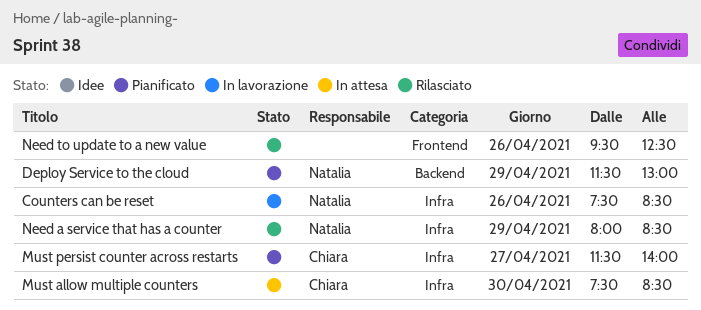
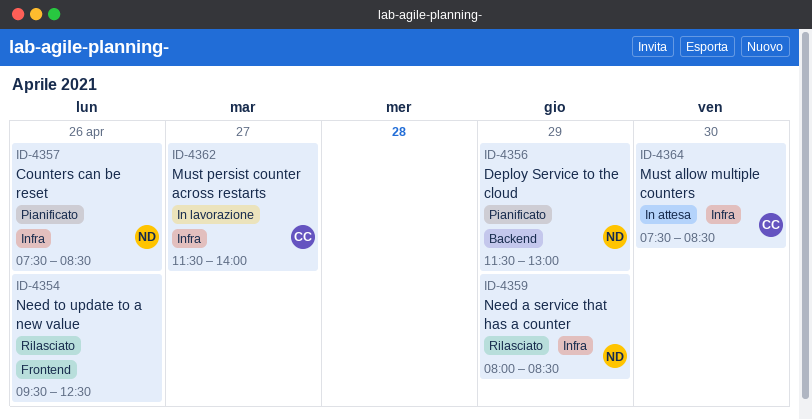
Counters can be reset, status: In lavorazione -> Pianificato
Must persist counter across restarts, status: Pianificato -> In lavorazione

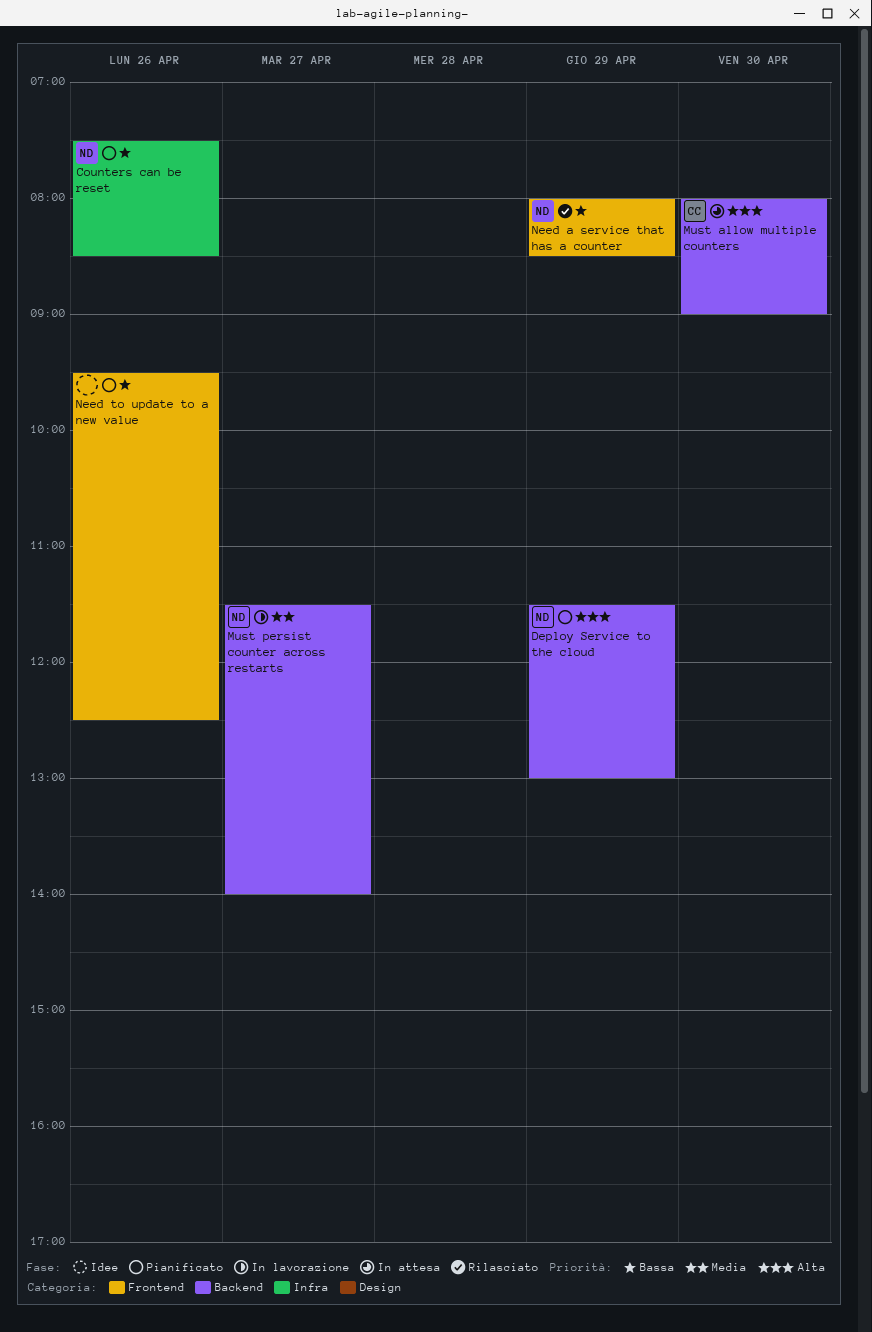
Must allow multiple counters, label: Infra -> Backend
Must allow multiple counters, begins: 07:30 -> 08:00
Must allow multiple counters, ends: 08:30 -> 09:00
Must persist counter across restarts, owner: CC -> ND
Must persist counter across restarts, label: Infra -> Backend
Need a service that has a counter, label: Infra -> Frontend
Need to update to a new value, status: Rilasciato -> Pianificato

